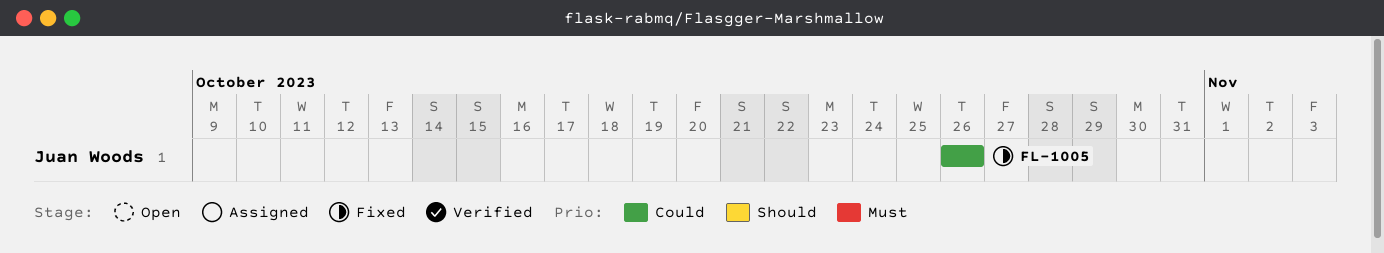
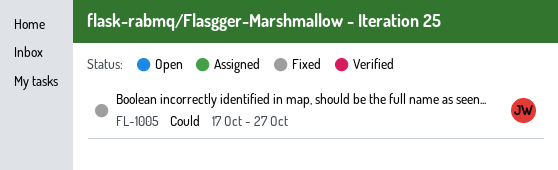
FL-1005, start: Oct 26 -> Oct 17
FL-1005, due: Oct 26 -> Oct 27

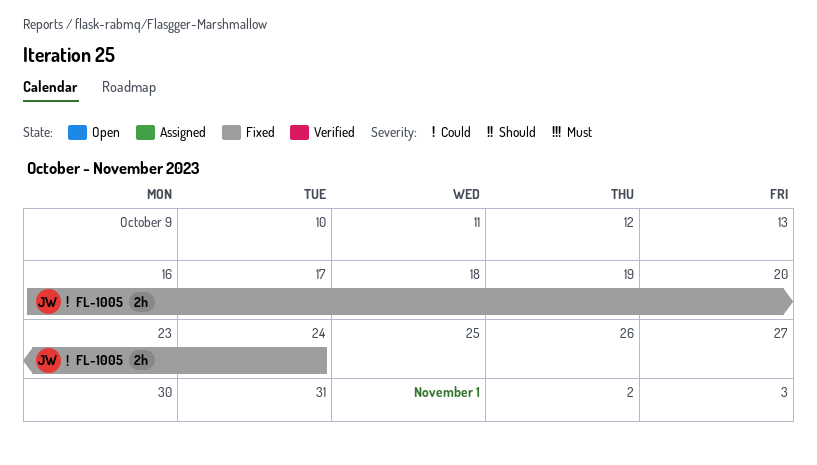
FL-1005, start: Oct 17 -> Oct 16
FL-1005, due: Oct 27 -> Oct 24

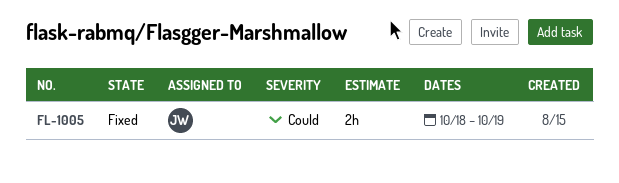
FL-1005, start: Oct 16 -> Oct 18
FL-1005, due: Oct 24 -> Oct 19

